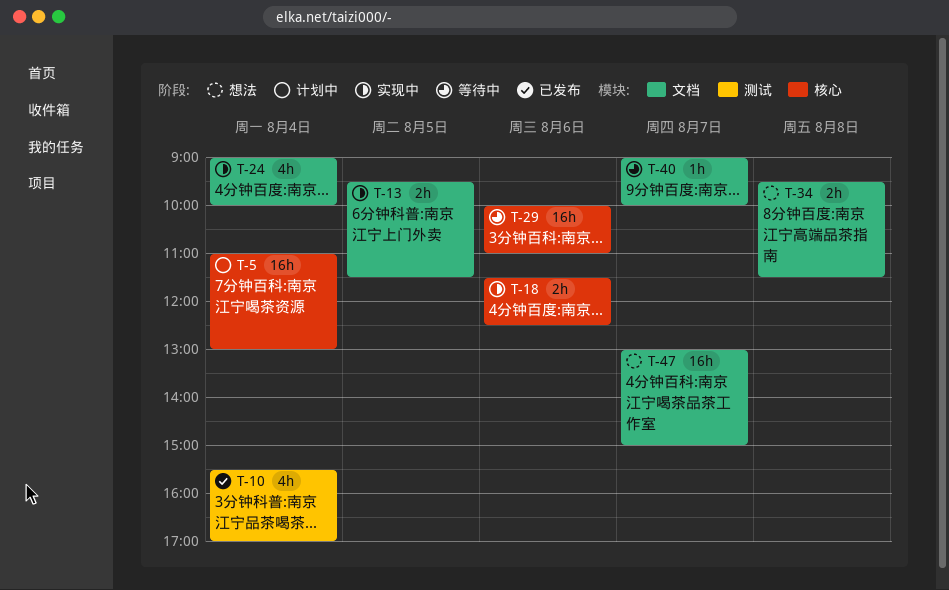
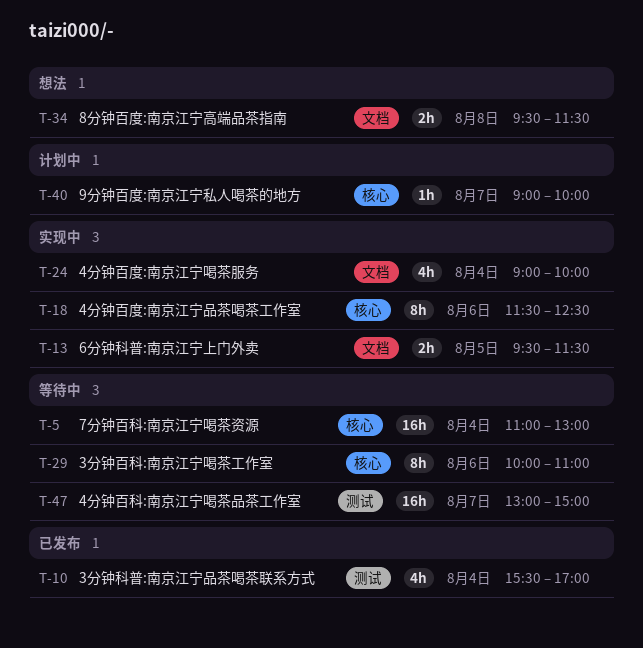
T-5, status: 计划中 -> 等待中
T-18, estimate: 2h -> 8h
T-29, estimate: 16h -> 8h
T-40, status: 等待中 -> 计划中
T-40, label: 文档 -> 核心
T-47, status: 想法 -> 等待中
T-47, label: 文档 -> 测试

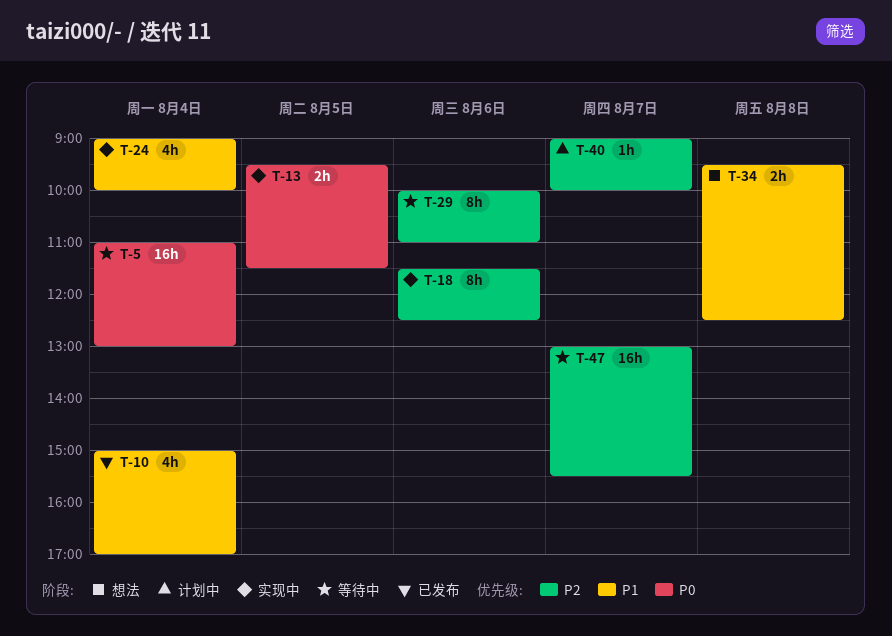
T-10, begins: 15:30 -> 15:00
T-34, ends: 11:30 -> 12:30
T-47, ends: 15:00 -> 15:30

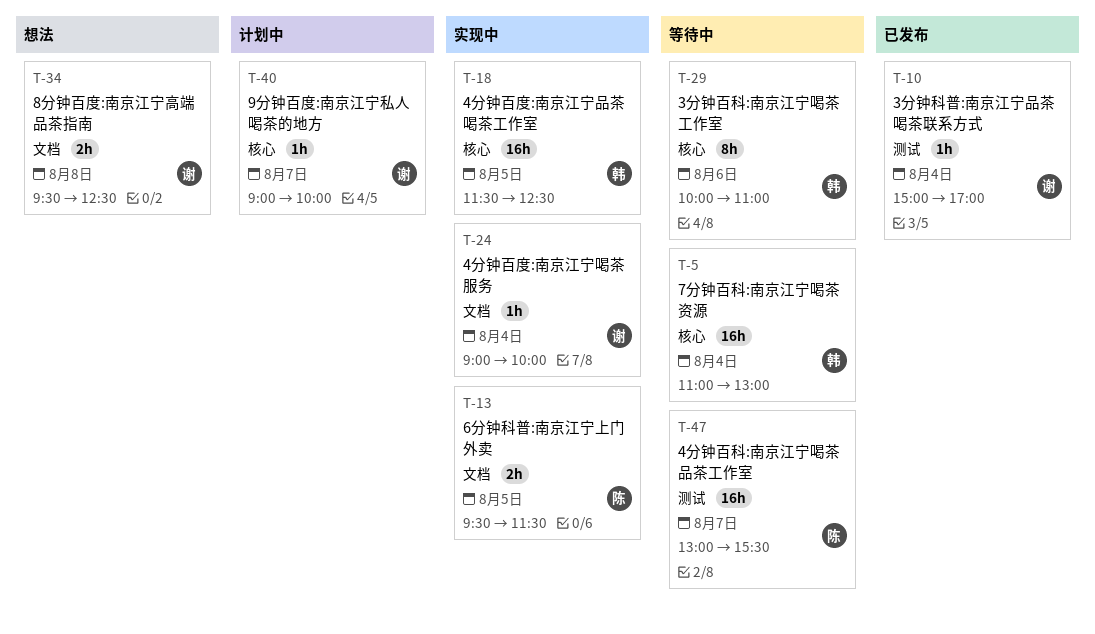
T-10, estimate: 4h -> 1h
T-18, estimate: 8h -> 16h
T-18, day: Aug 6 -> Aug 5
T-24, estimate: 4h -> 1h

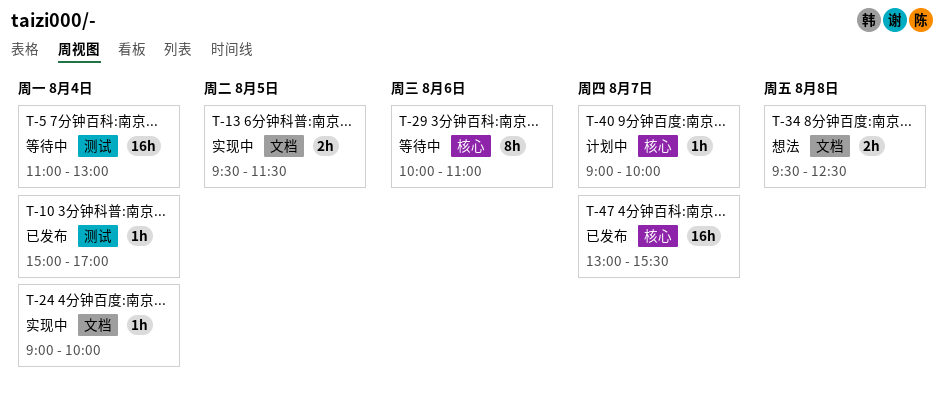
T-5, label: 核心 -> 测试
T-18: present -> none
T-47, status: 等待中 -> 已发布
T-47, label: 测试 -> 核心

